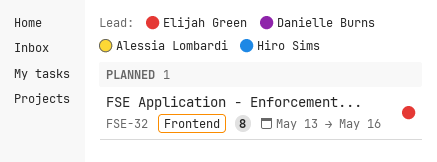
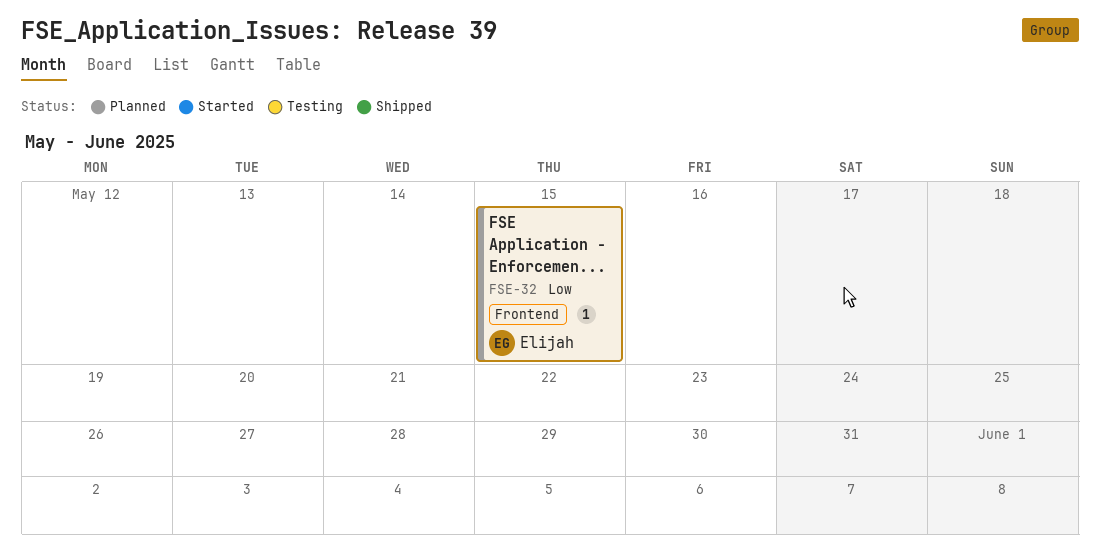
FSE-32, estimate: 8 -> 1
FSE-32, due: May 16 -> May 15

